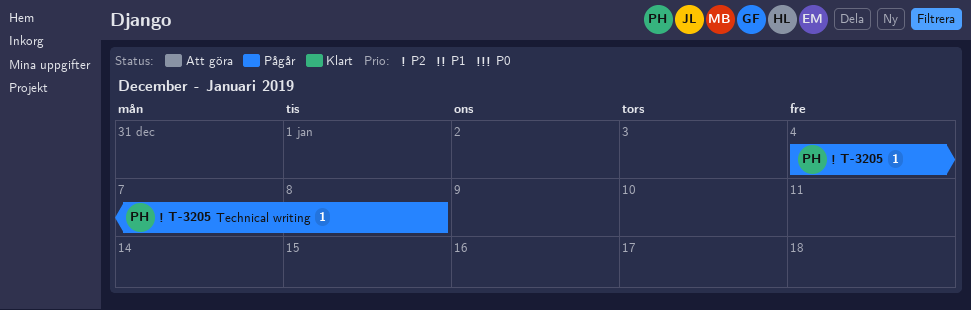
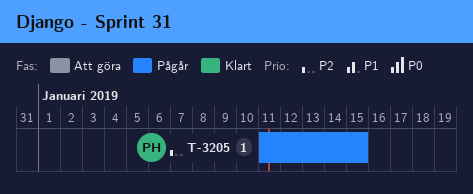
T-3205, start: Jan 4 -> Jan 11
T-3205, due: Jan 8 -> Jan 15

